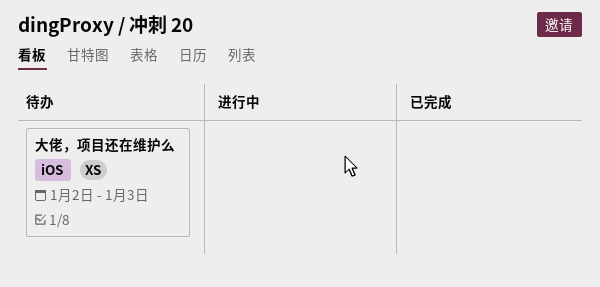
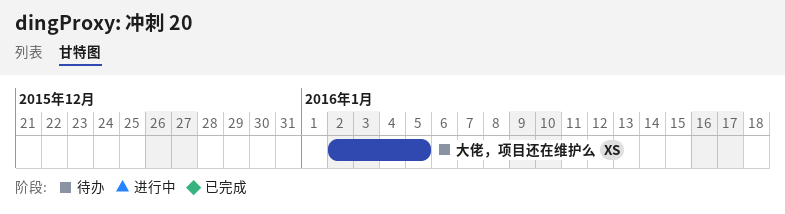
大佬，项目还在维护么, due: Jan 3 -> Jan 5

